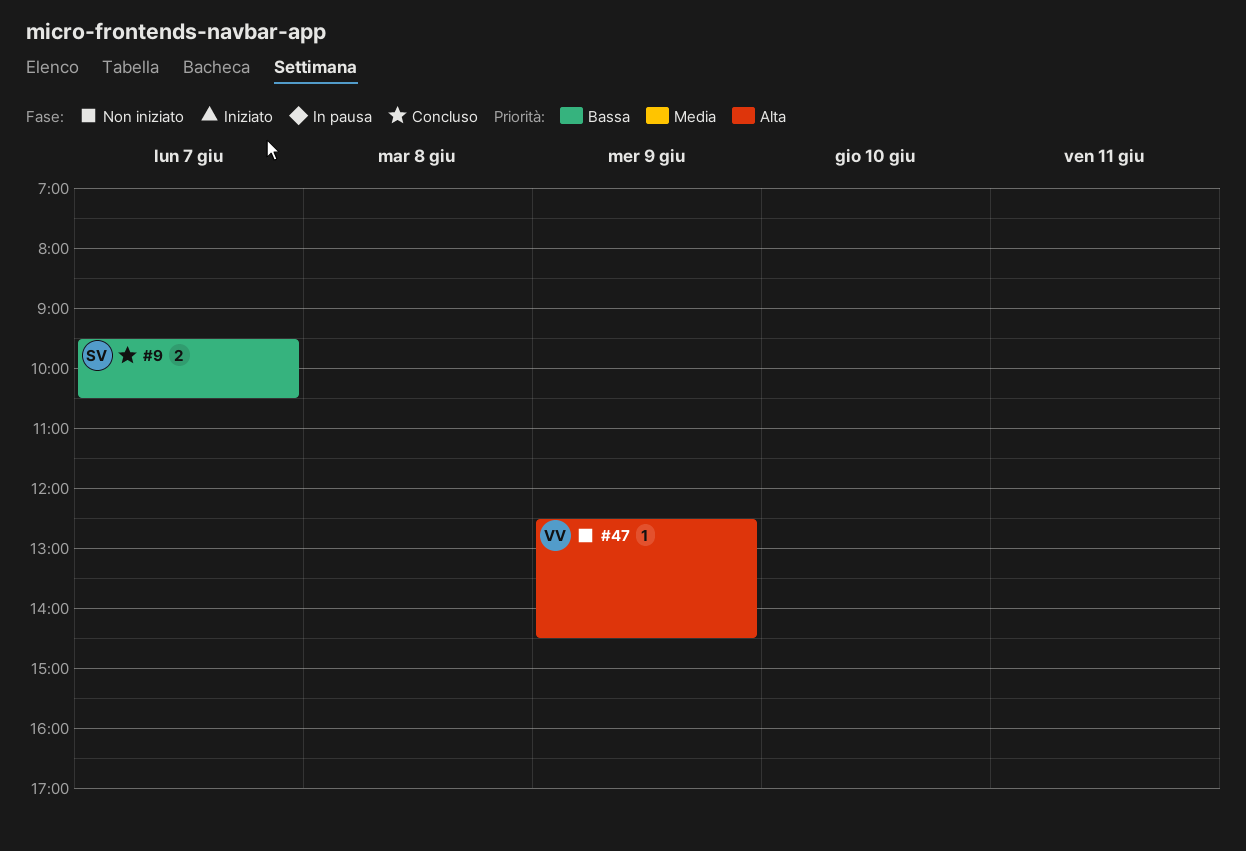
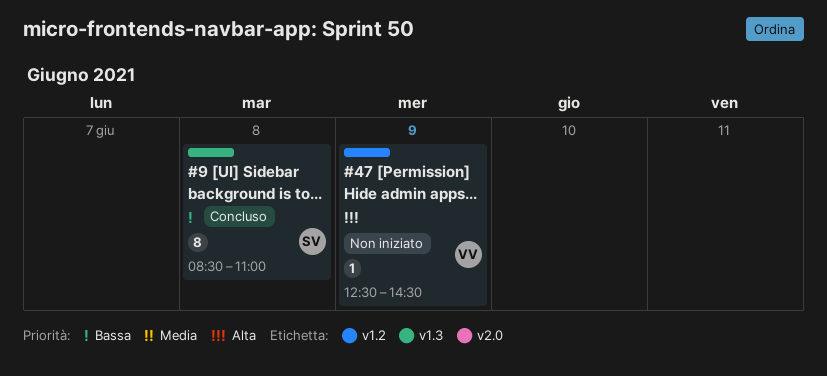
#9, estimate: 2 -> 8
#9, day: Jun 7 -> Jun 8
#9, begins: 09:30 -> 08:30
#9, ends: 10:30 -> 11:00

